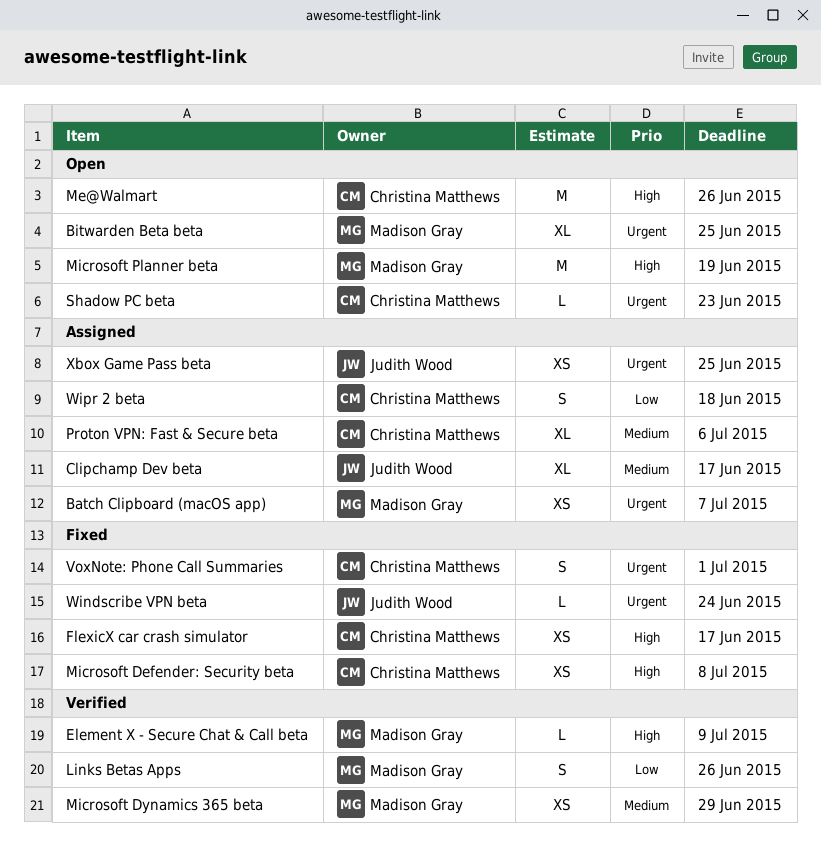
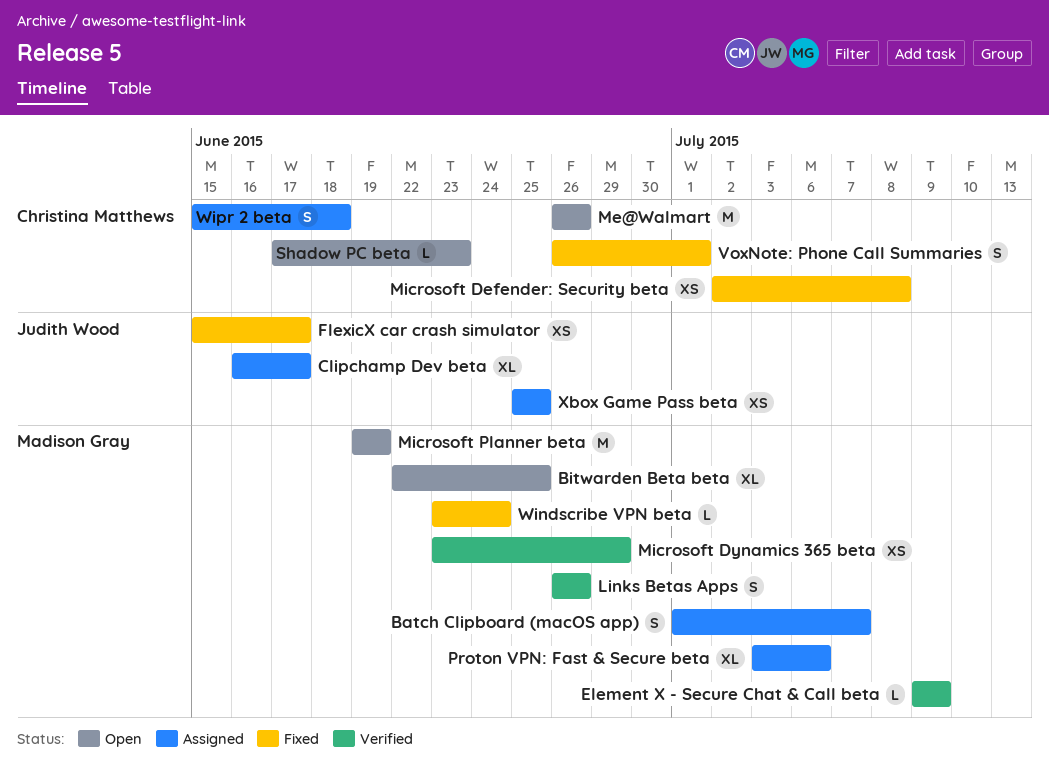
Batch Clipboard (macOS app), estimate: XS -> S
FlexicX car crash simulator, owner: Christina Matthews -> Judith Wood
Proton VPN: Fast & Secure beta, owner: Christina Matthews -> Madison Gray
Windscribe VPN beta, owner: Judith Wood -> Madison Gray

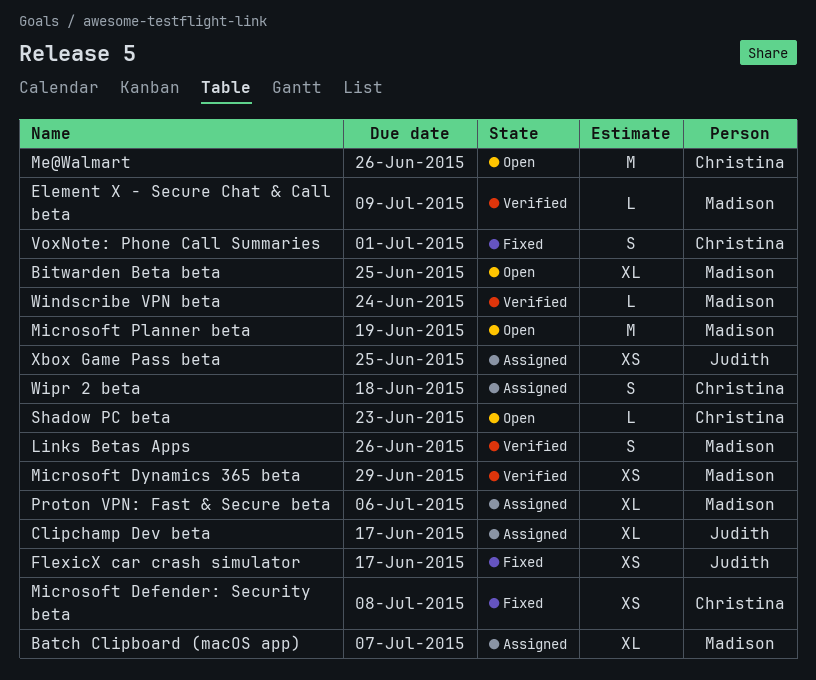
Batch Clipboard (macOS app), estimate: S -> XL
Windscribe VPN beta, status: Fixed -> Verified

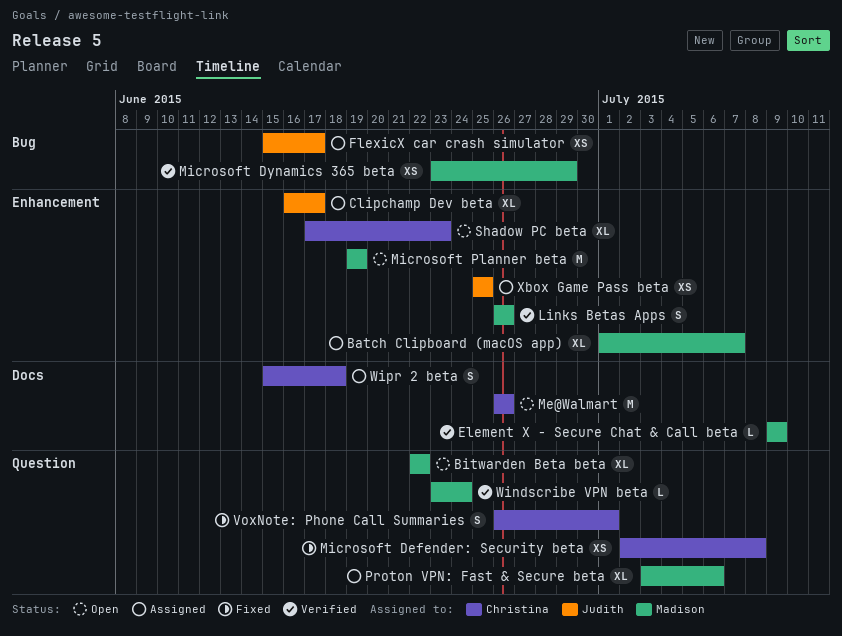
Bitwarden Beta beta, due: Jun 25 -> Jun 22
FlexicX car crash simulator, status: Fixed -> Assigned
Shadow PC beta, estimate: L -> XL

